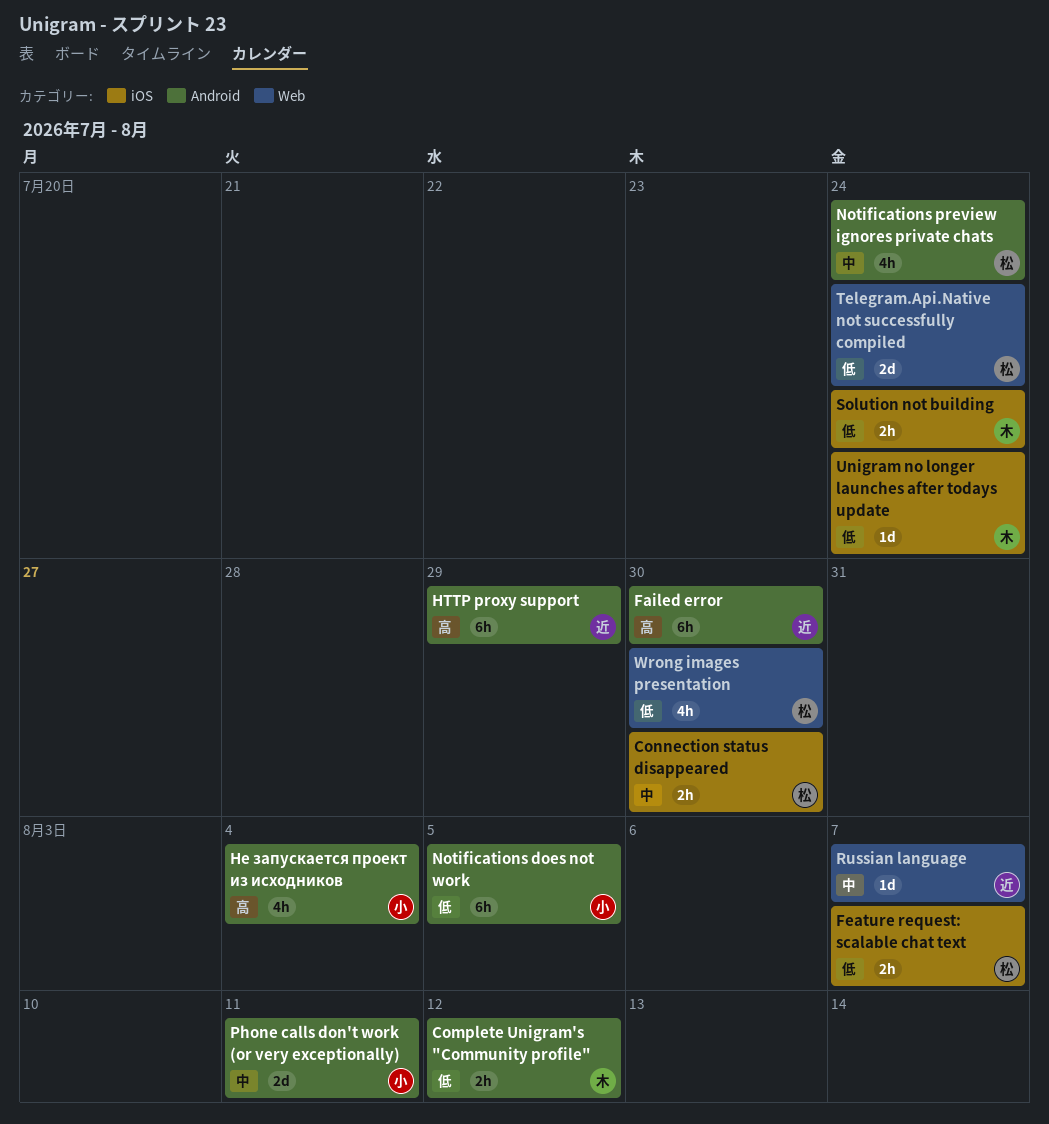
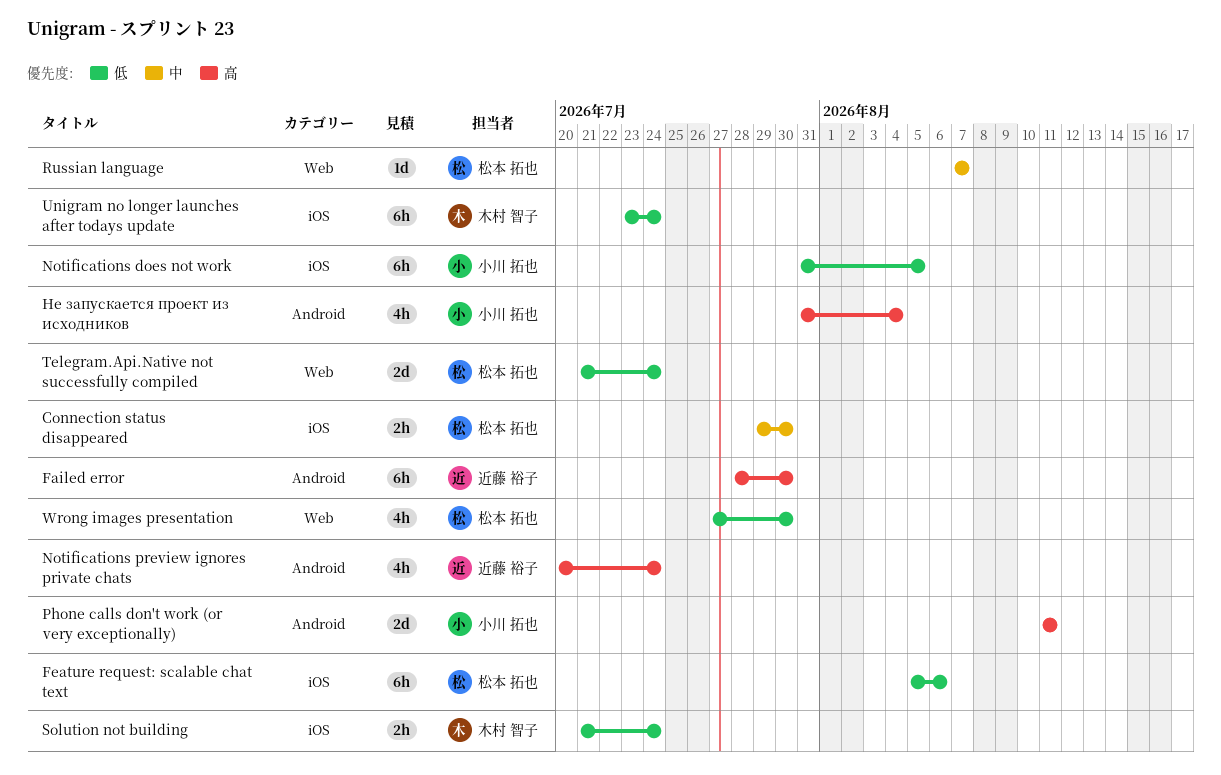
Complete Unigram's "Community profile": present -> none
Feature request: scalable chat text, estimate: 2h -> 6h
Feature request: scalable chat text, due: Aug 7 -> Aug 6
HTTP proxy support: present -> none
Notifications does not work, label: Android -> iOS
Notifications preview ignores private chats, owner: 松本 拓也 -> 近藤 裕子
Notifications preview ignores private chats, priority: 中 -> 高
Phone calls don't work (or very exceptionally), priority: 中 -> 高
Russian language, owner: 近藤 裕子 -> 松本 拓也
Unigram no longer launches after todays update, estimate: 1d -> 6h

